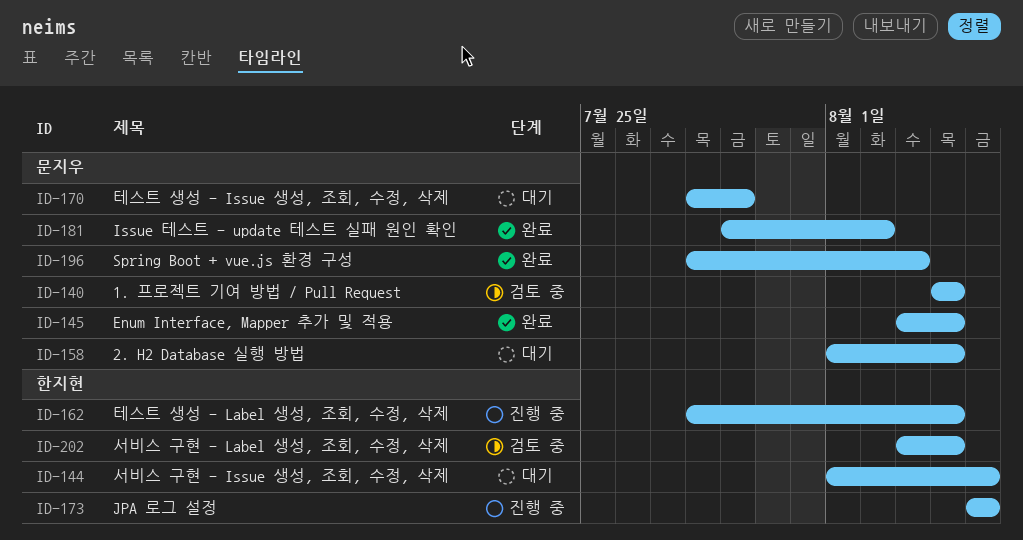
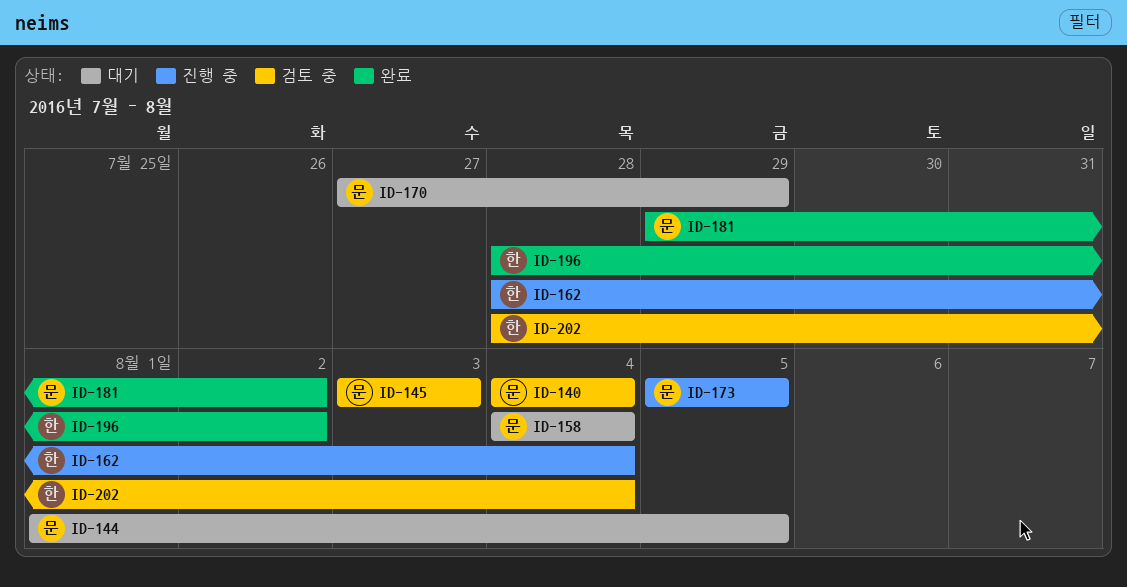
ID-144, owner: 한지현 -> 문지우
ID-145, status: 완료 -> 검토 중
ID-145, due: Aug 4 -> Aug 3
ID-158, start: Aug 1 -> Aug 4
ID-170, start: Jul 28 -> Jul 27
ID-173, owner: 한지현 -> 문지우
ID-196, owner: 문지우 -> 한지현
ID-196, due: Aug 3 -> Aug 2
ID-202, start: Aug 3 -> Jul 28

